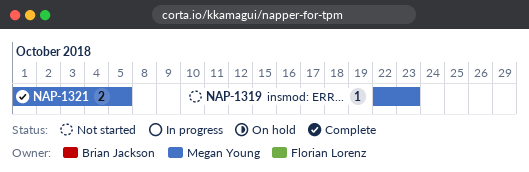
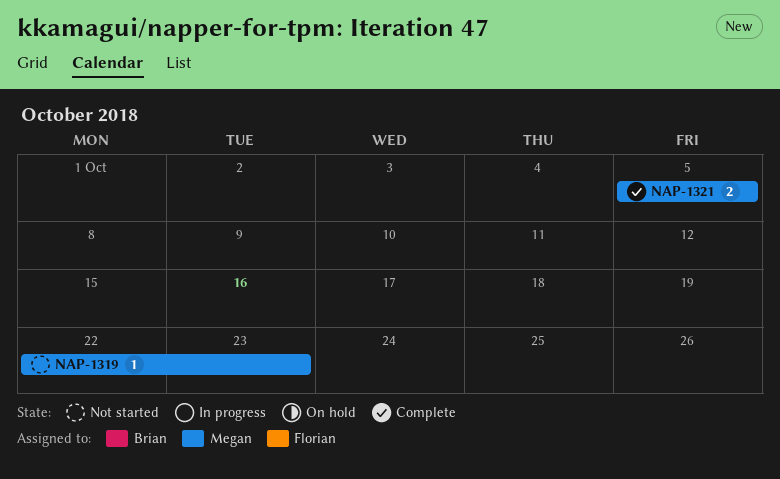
NAP-1321, start: Oct 1 -> Oct 5

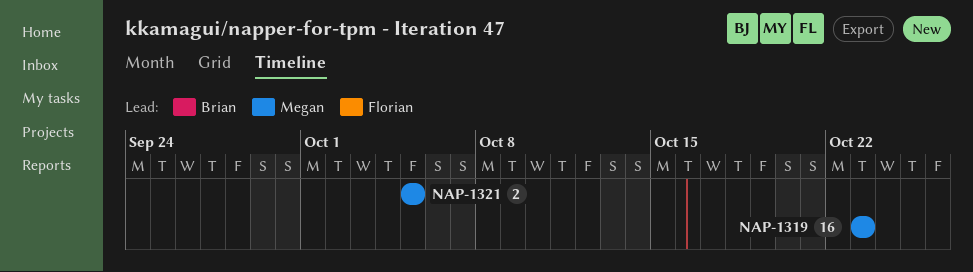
NAP-1319, estimate: 1 -> 16
NAP-1319, start: Oct 22 -> Oct 23

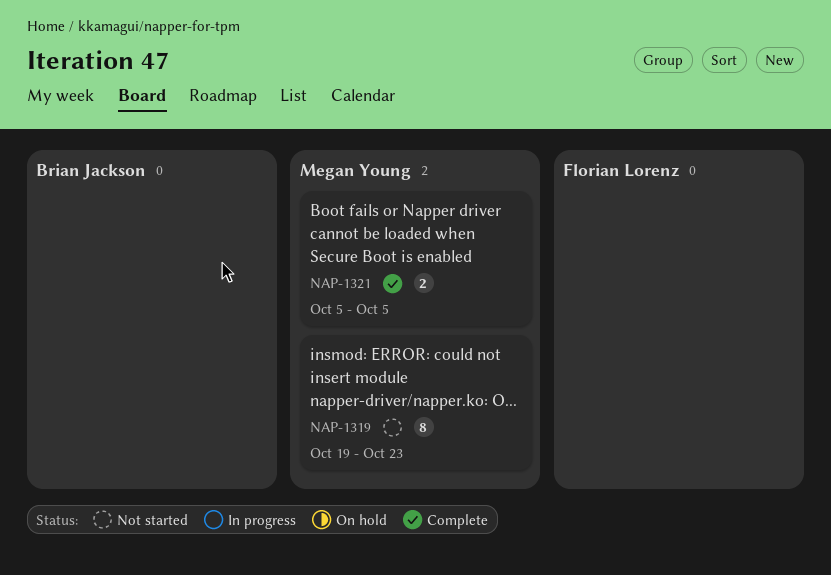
NAP-1319, estimate: 16 -> 8
NAP-1319, start: Oct 23 -> Oct 19

